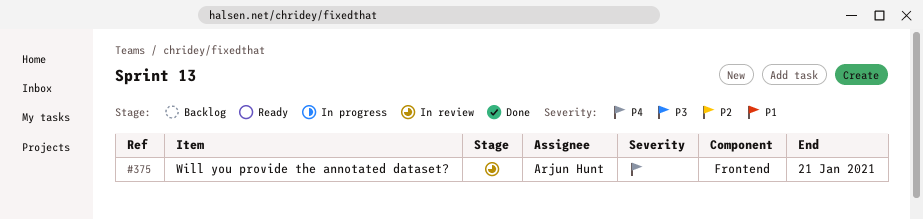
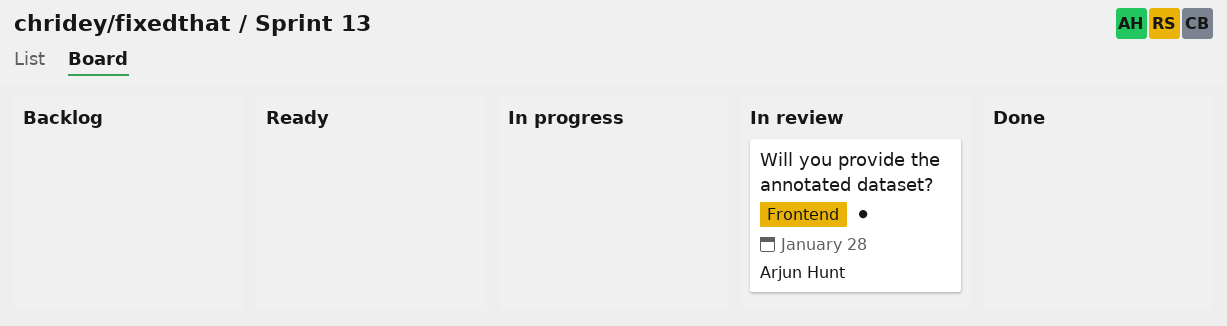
Will you provide the annotated dataset?, due: Jan 21 -> Jan 28

